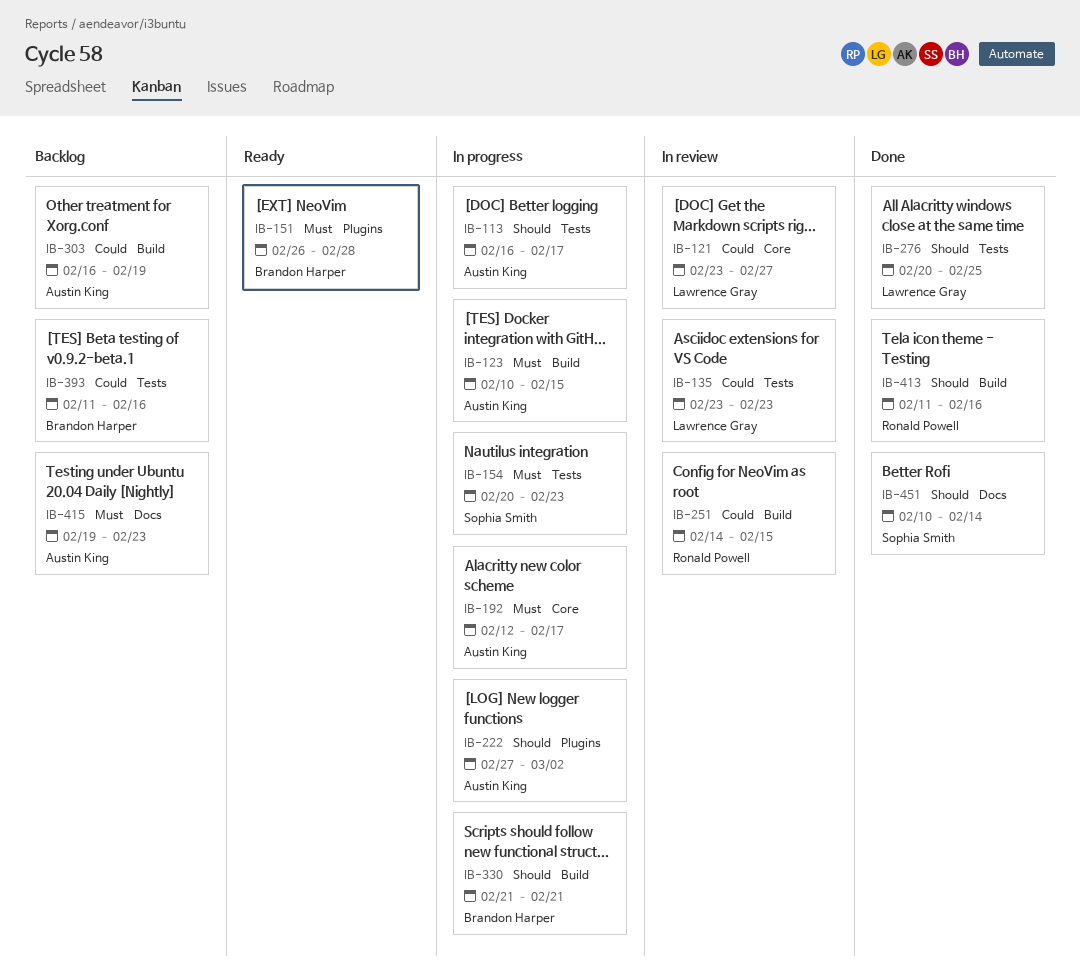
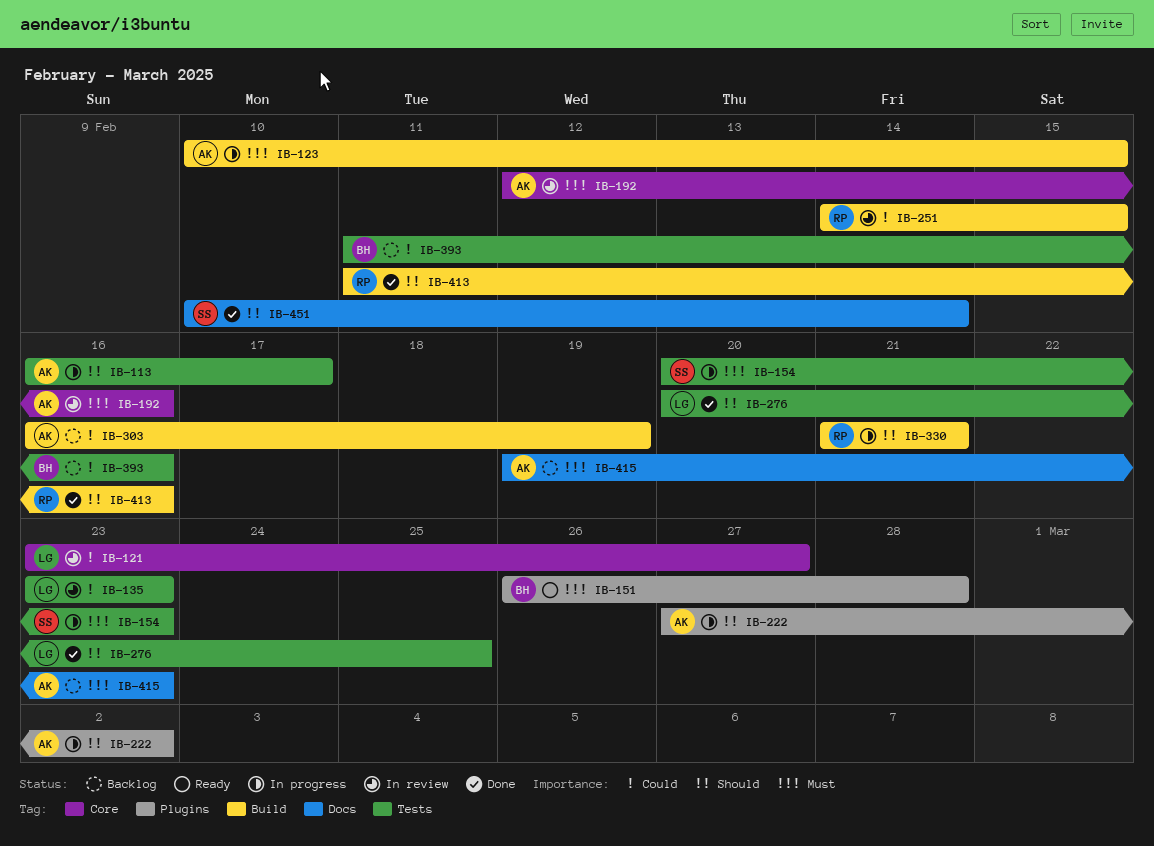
IB-192, status: In progress -> In review
IB-192, due: Feb 17 -> Feb 16
IB-330, owner: Brandon Harper -> Ronald Powell

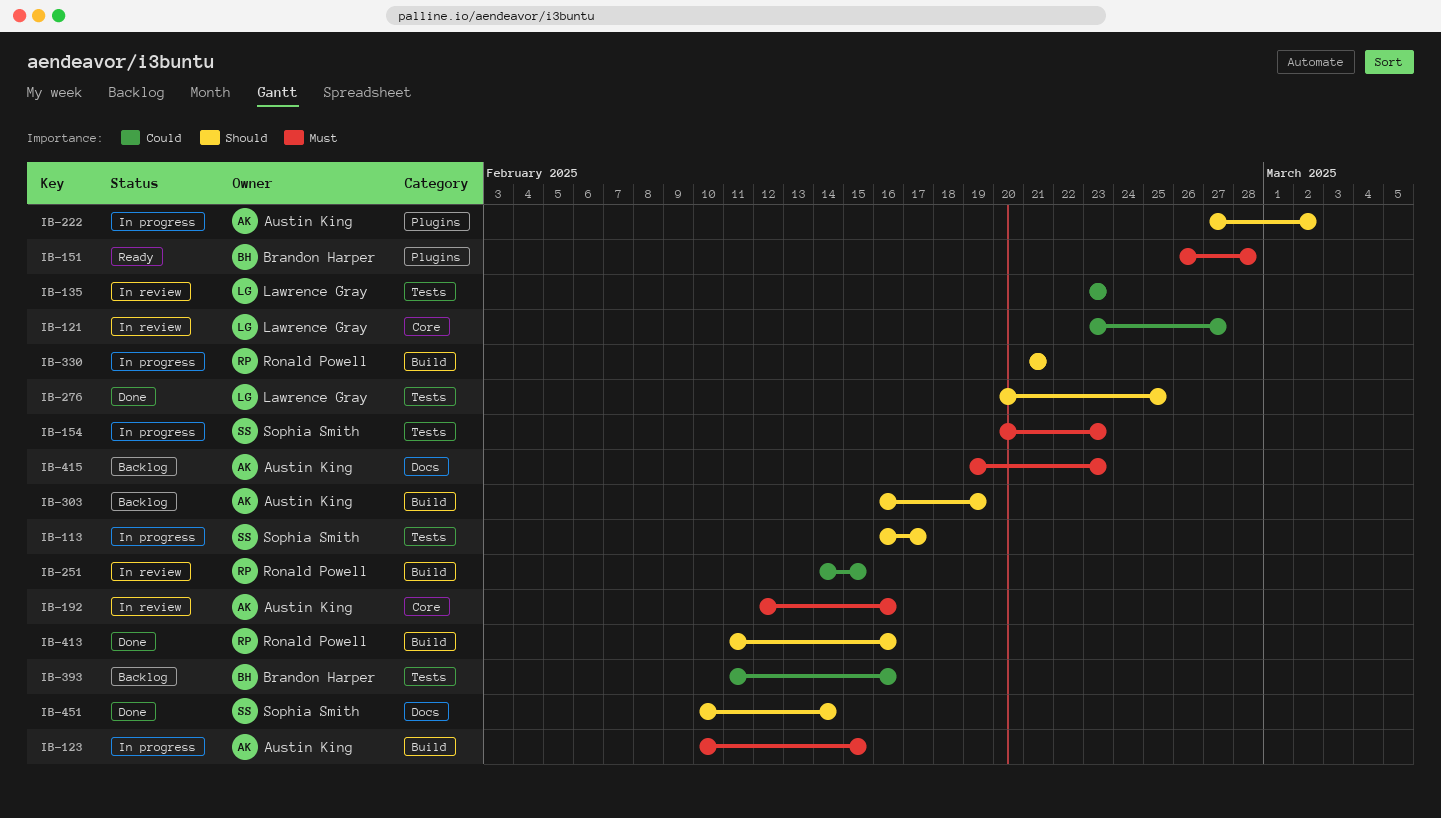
IB-113, owner: Austin King -> Sophia Smith
IB-303, priority: Could -> Should

